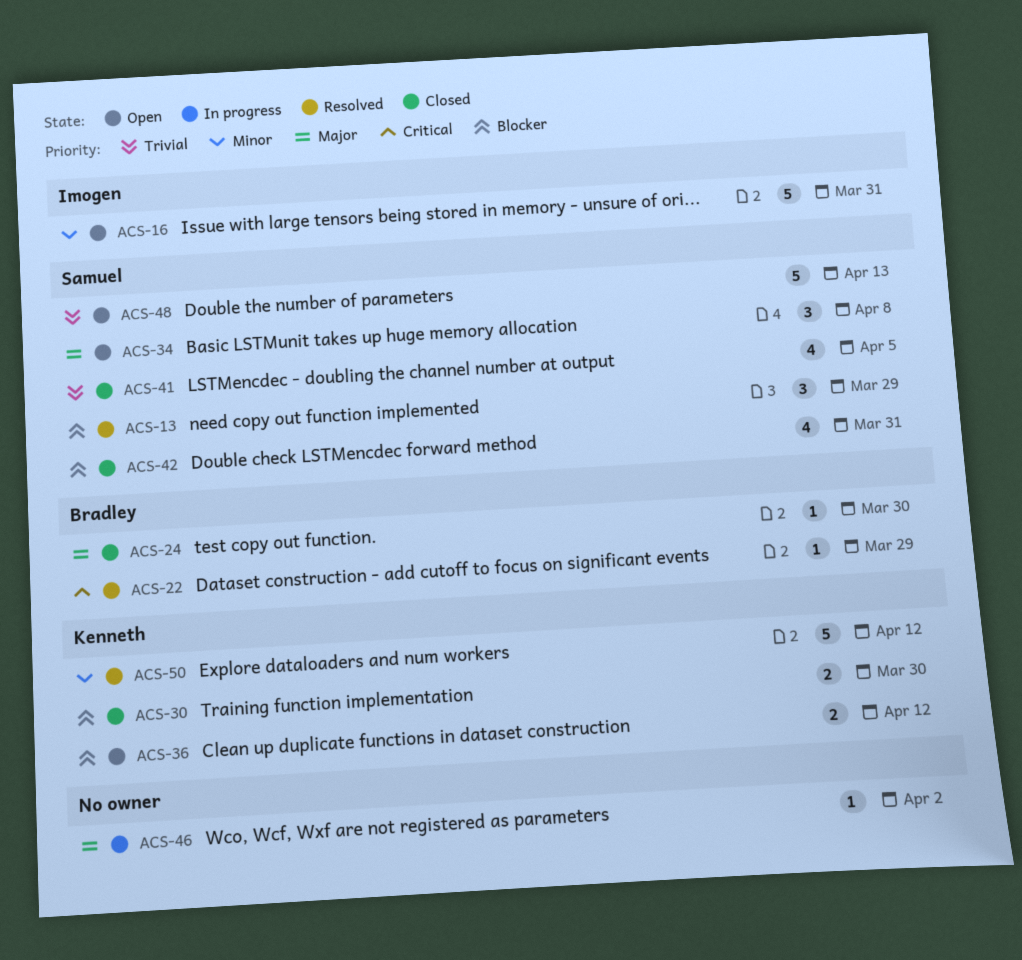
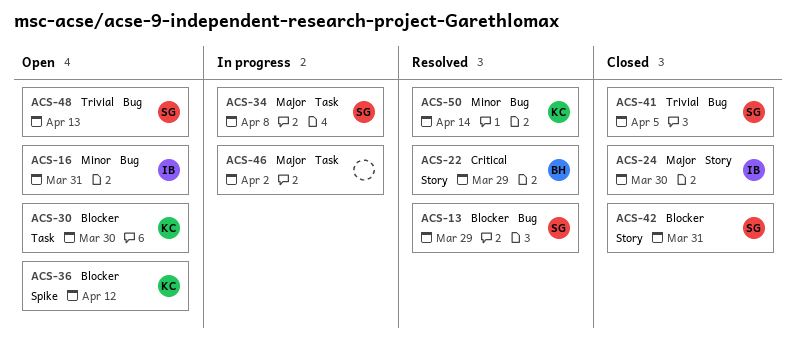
ACS-24, owner: Bradley -> Imogen
ACS-30, status: Closed -> Open
ACS-34, status: Open -> In progress
ACS-50, due: Apr 12 -> Apr 14

